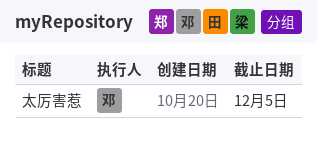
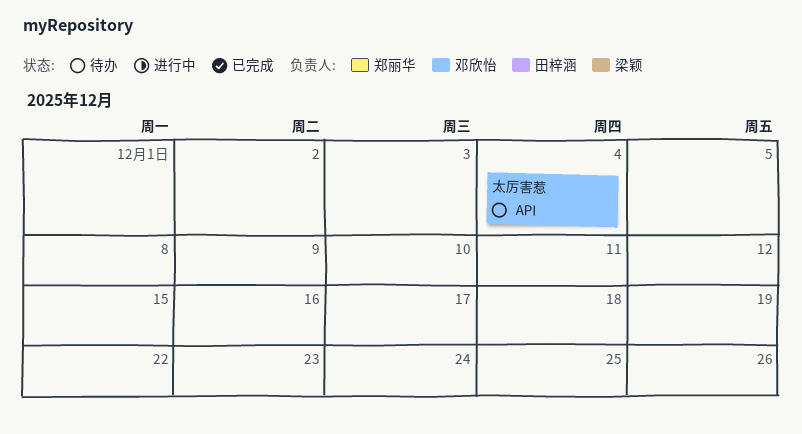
太厉害惹, due: Dec 5 -> Dec 4

